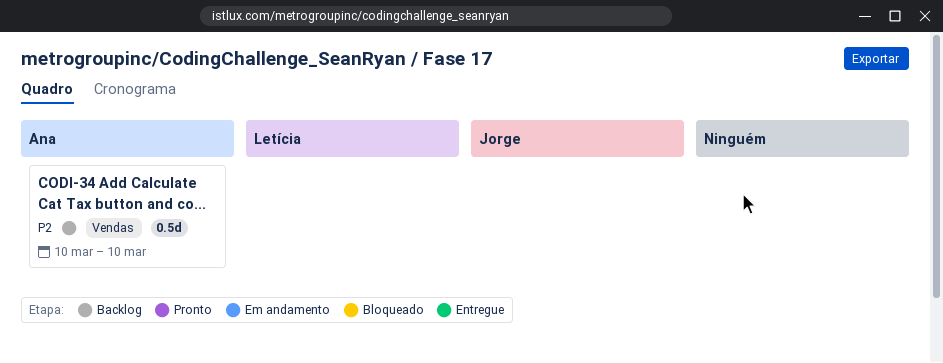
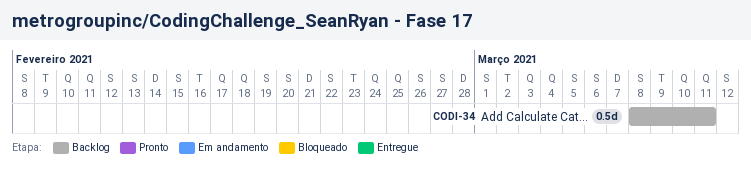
CODI-34, start: Mar 10 -> Mar 8
CODI-34, due: Mar 10 -> Mar 11

